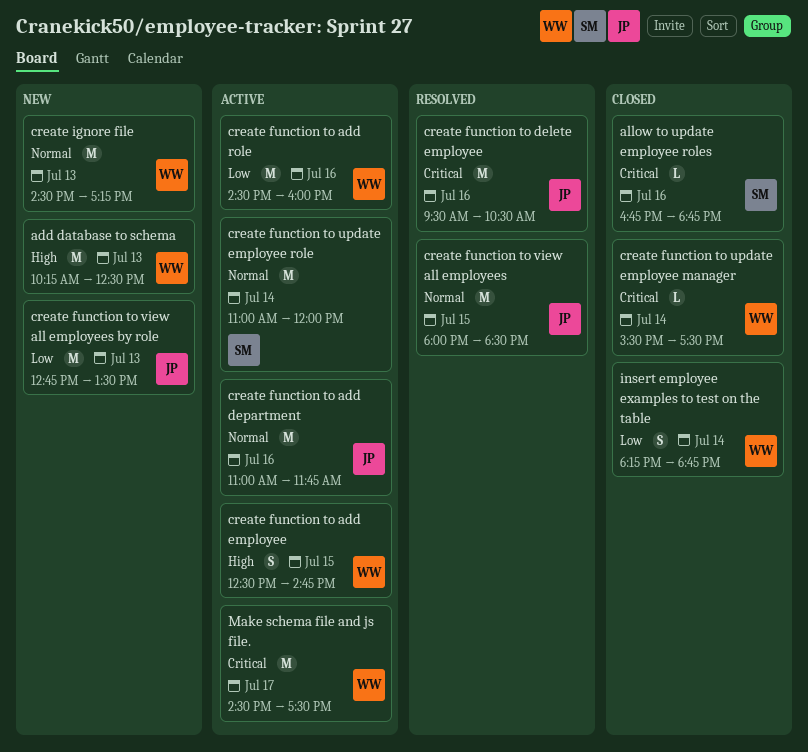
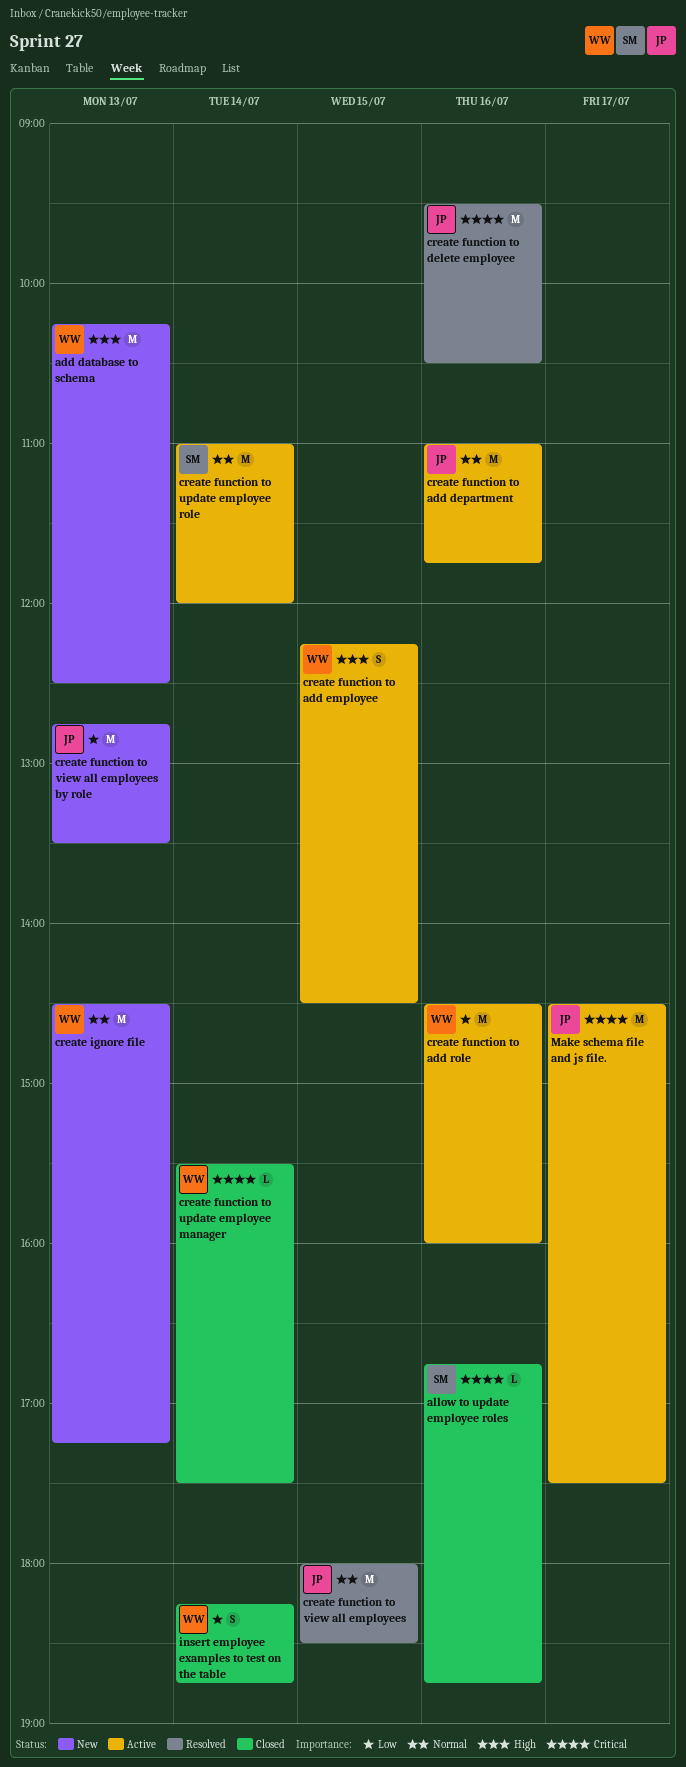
create function to add employee, begins: 12:30 -> 12:15
create function to add employee, ends: 14:45 -> 14:30
Make schema file and js file., owner: WW -> JP

